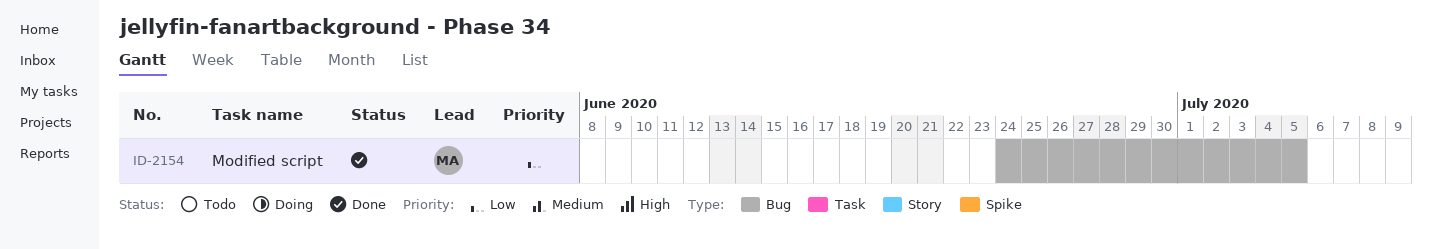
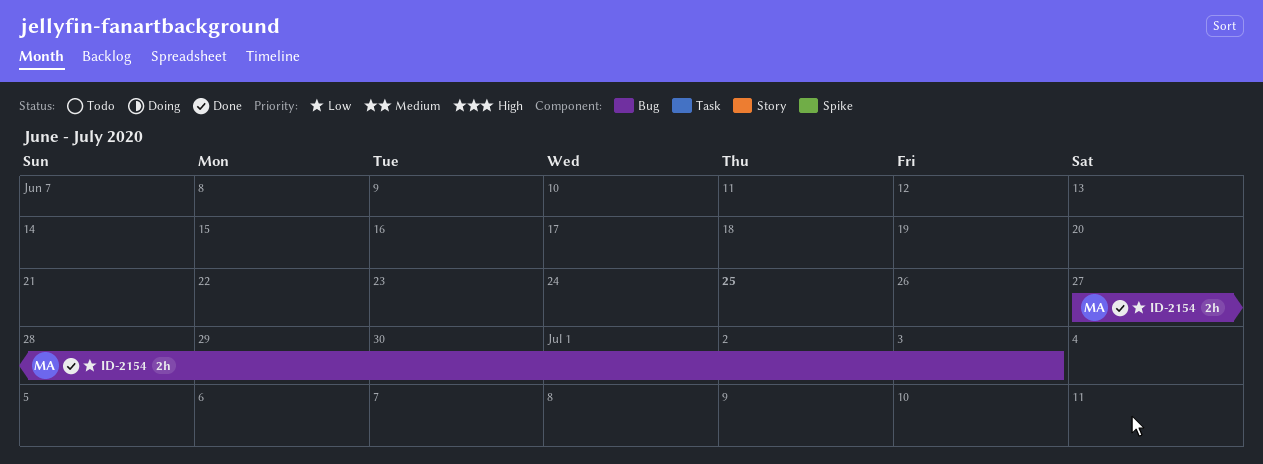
ID-2154, start: Jun 24 -> Jun 27
ID-2154, due: Jul 5 -> Jul 3

